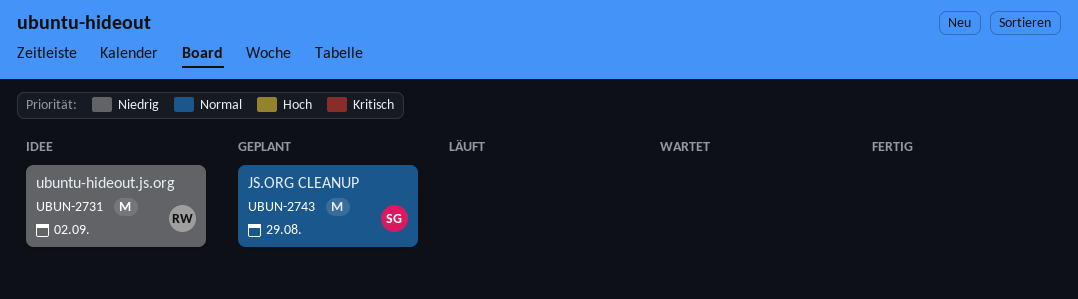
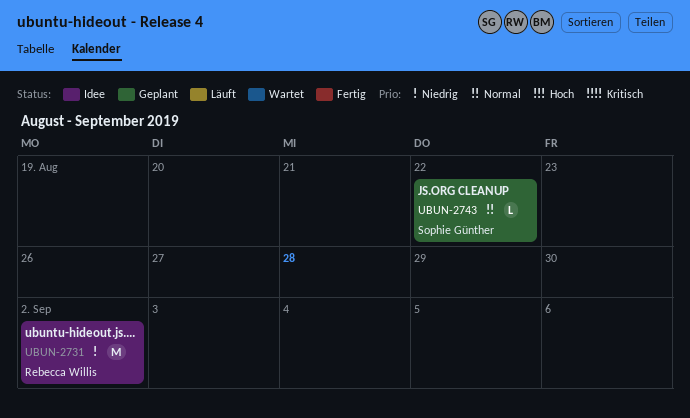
UBUN-2743, estimate: M -> L
UBUN-2743, due: Aug 29 -> Aug 22

